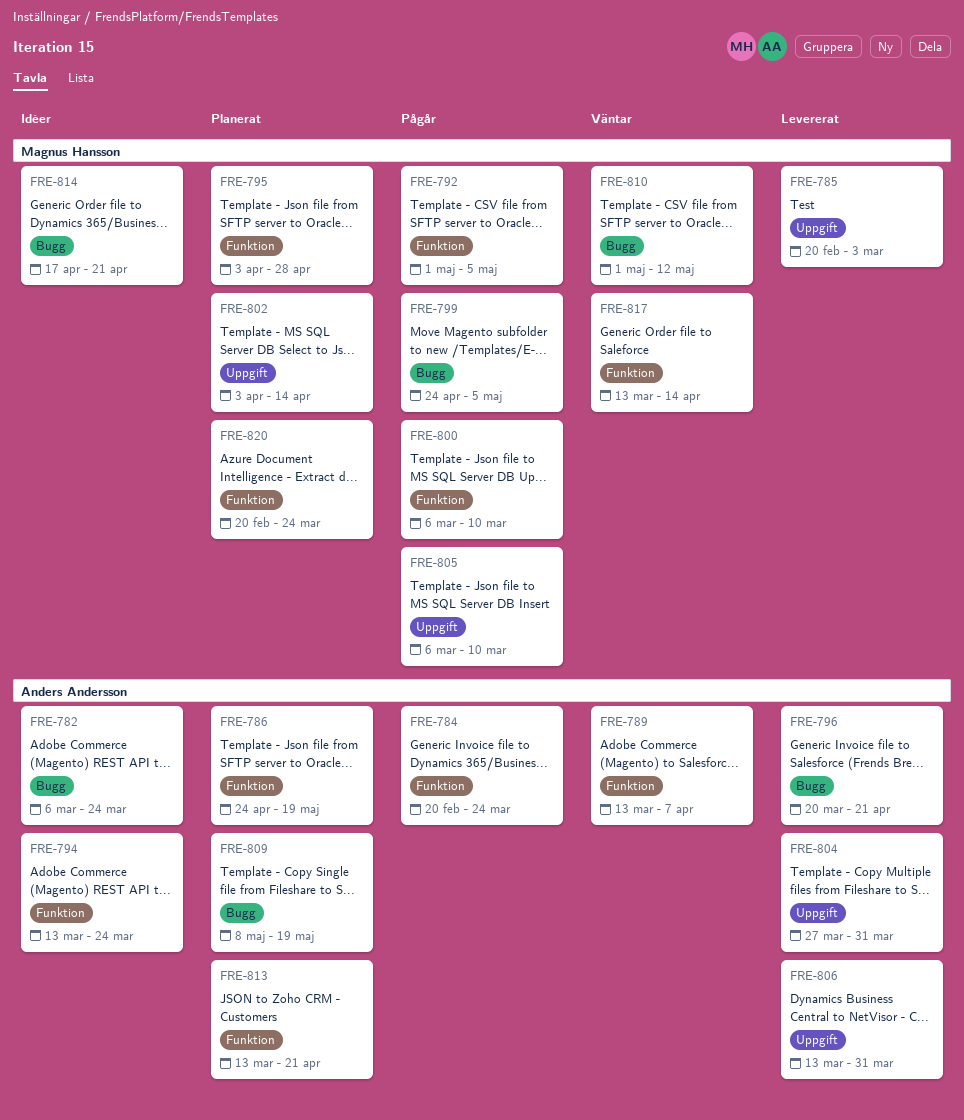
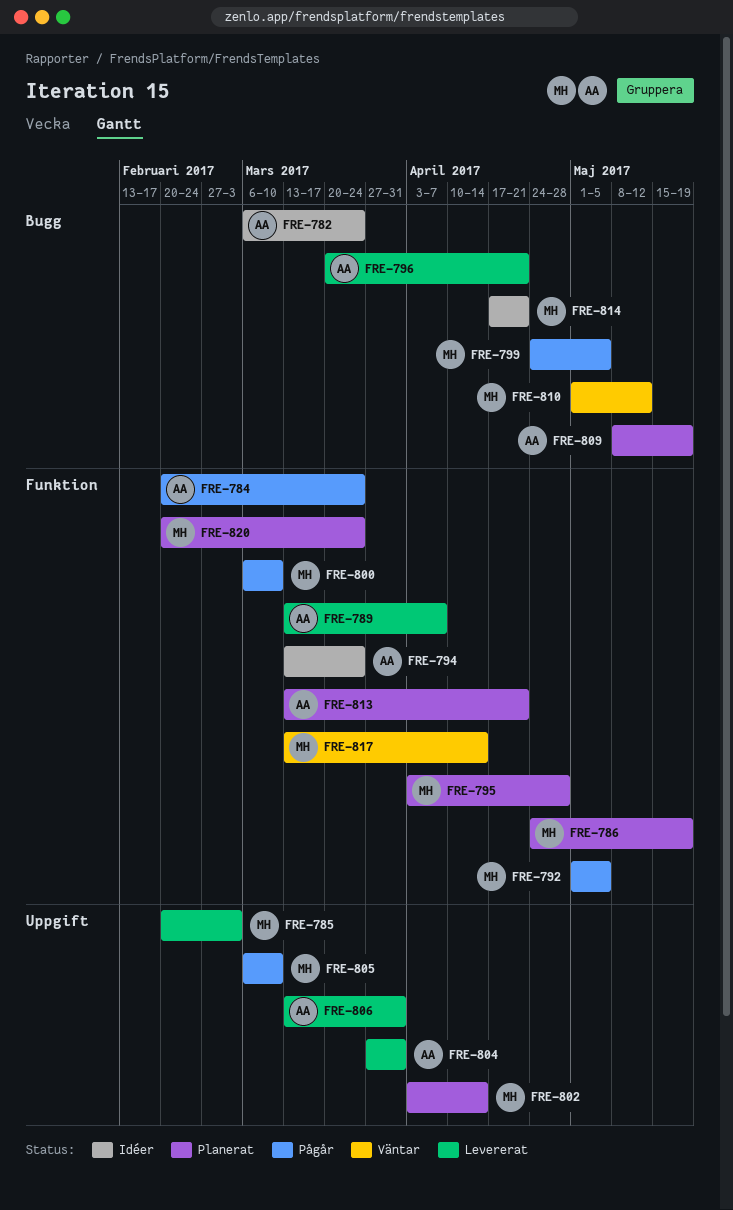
FRE-786, owner: Anders Andersson -> Magnus Hansson
FRE-789, status: Väntar -> Levererat

